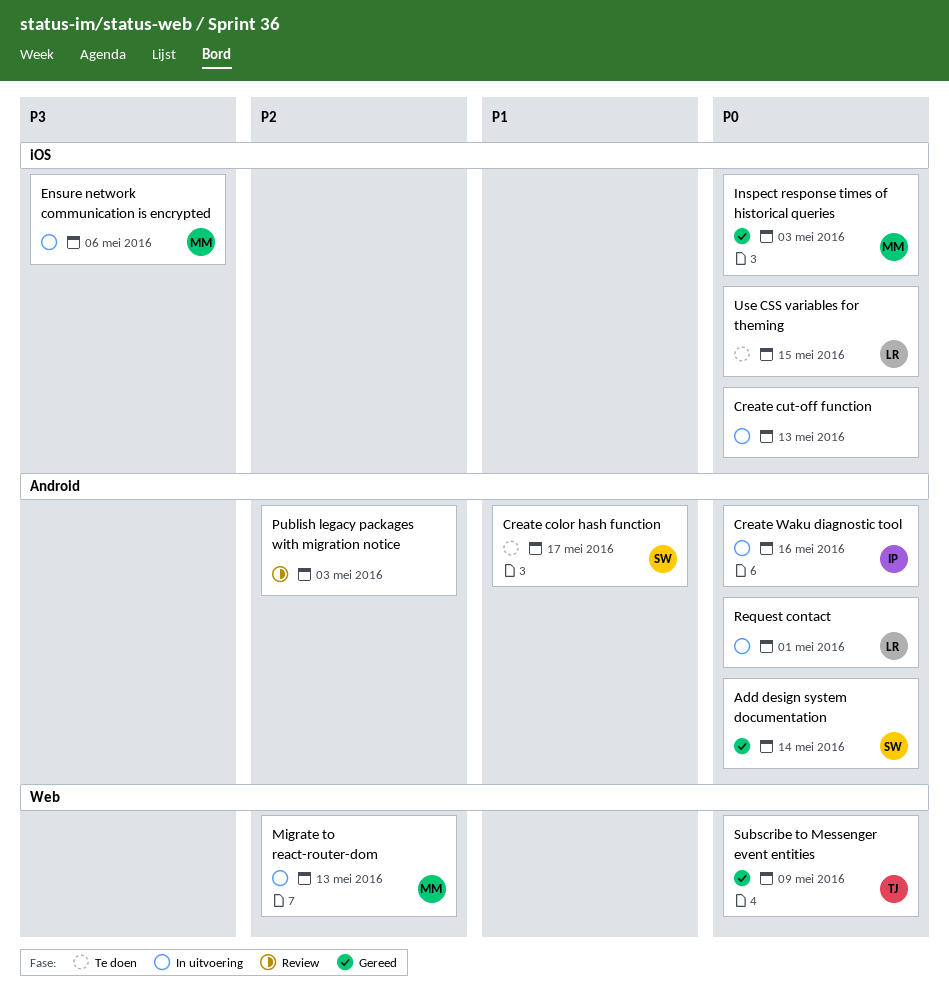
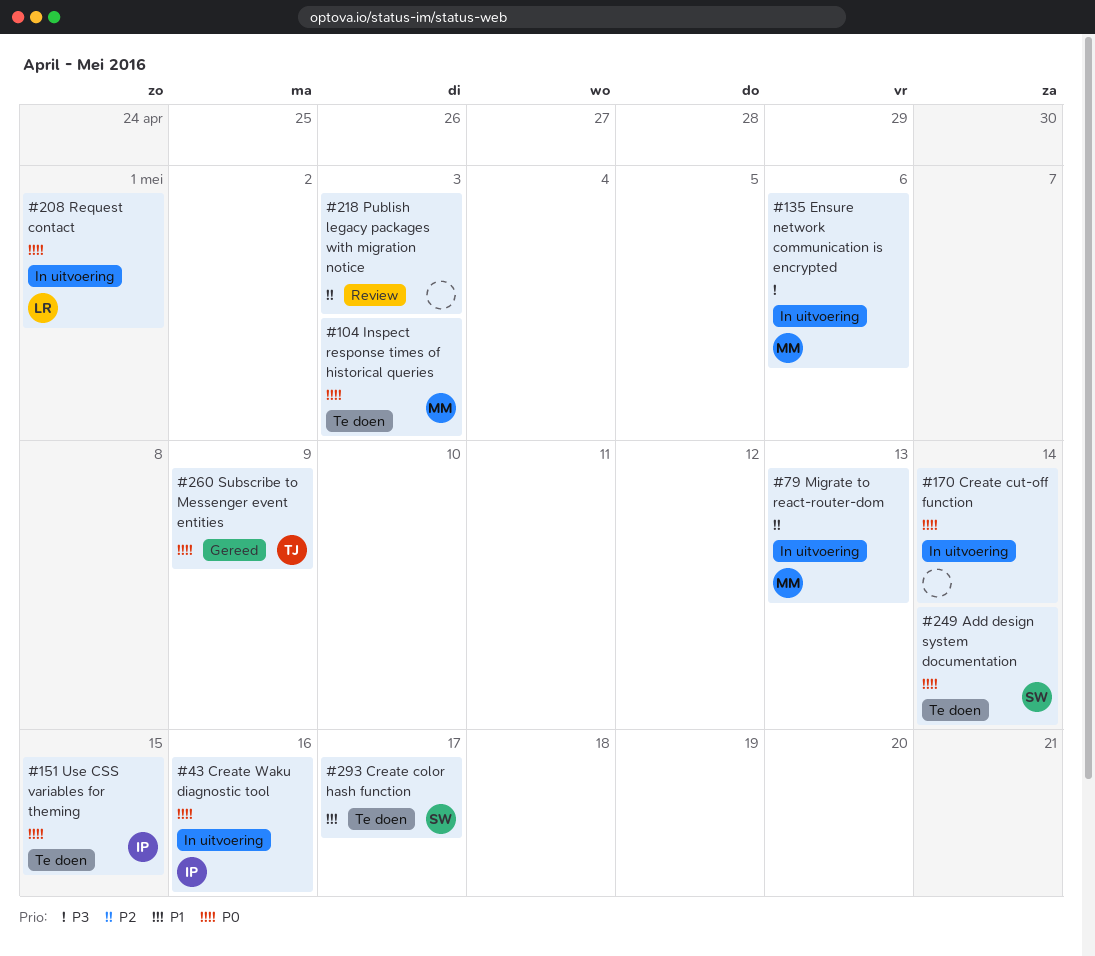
Add design system documentation, status: Gereed -> Te doen
Create cut-off function, due: May 13 -> May 14
Inspect response times of historical queries, status: Gereed -> Te doen
Use CSS variables for theming, owner: LR -> IP

